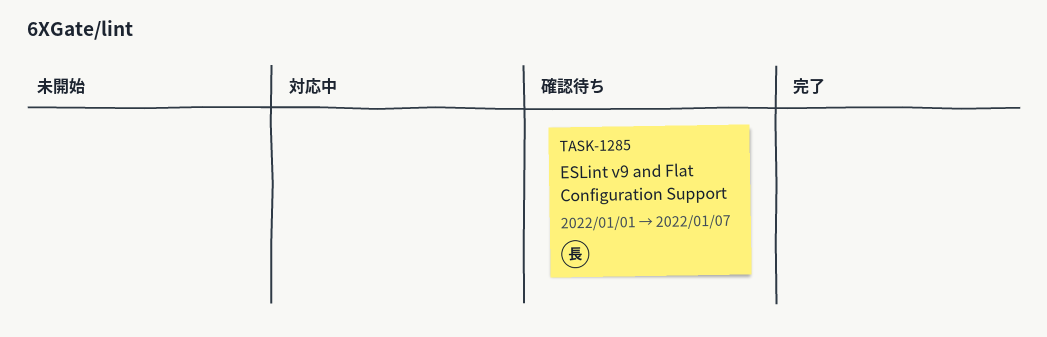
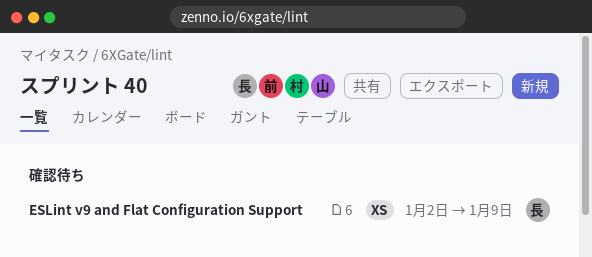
ESLint v9 and Flat Configuration Support, start: Jan 1 -> Jan 2
ESLint v9 and Flat Configuration Support, due: Jan 7 -> Jan 9

